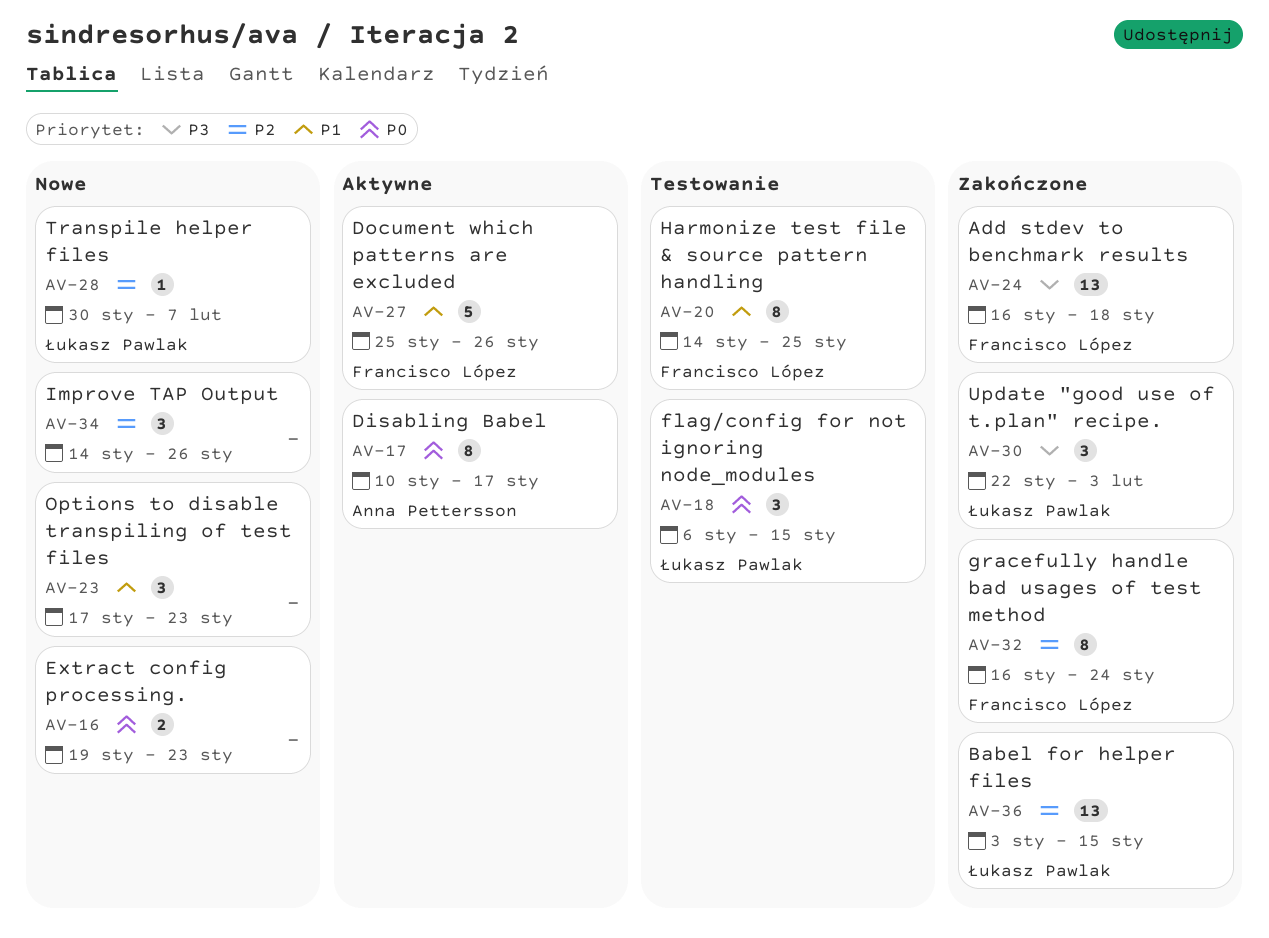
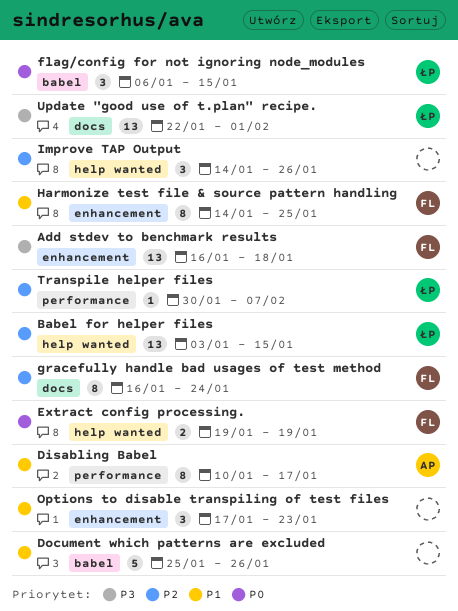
Disabling Babel, priority: P0 -> P1
Document which patterns are excluded, owner: Francisco López -> none
Extract config processing., owner: none -> Francisco López
Extract config processing., due: Jan 23 -> Jan 19
Update "good use of t.plan" recipe., estimate: 3 -> 13
Update "good use of t.plan" recipe., due: Feb 3 -> Feb 1

